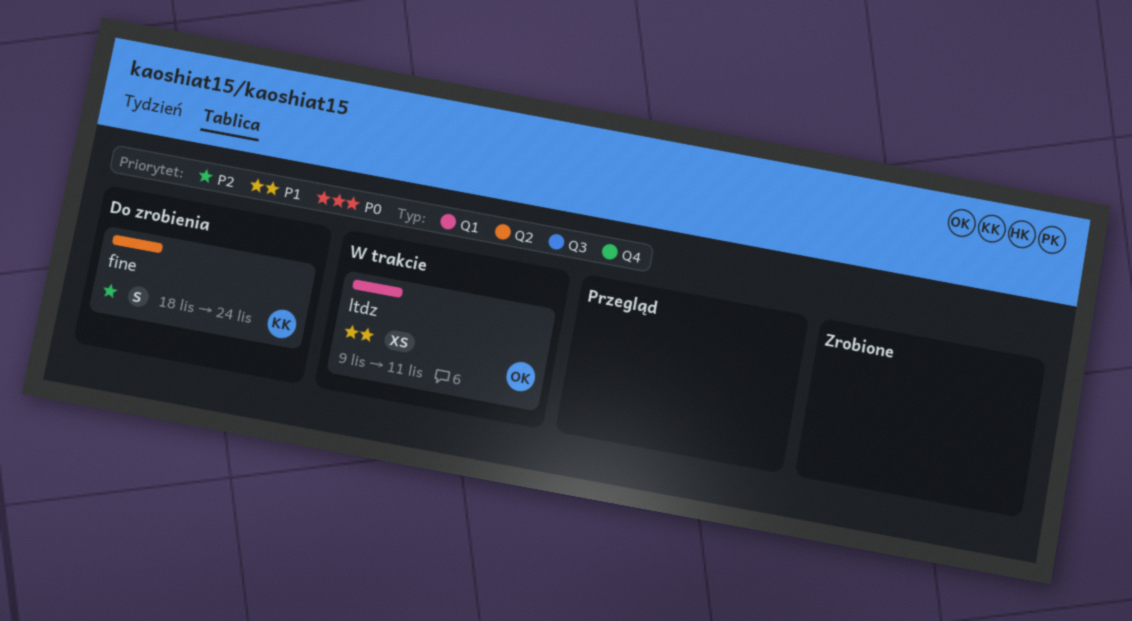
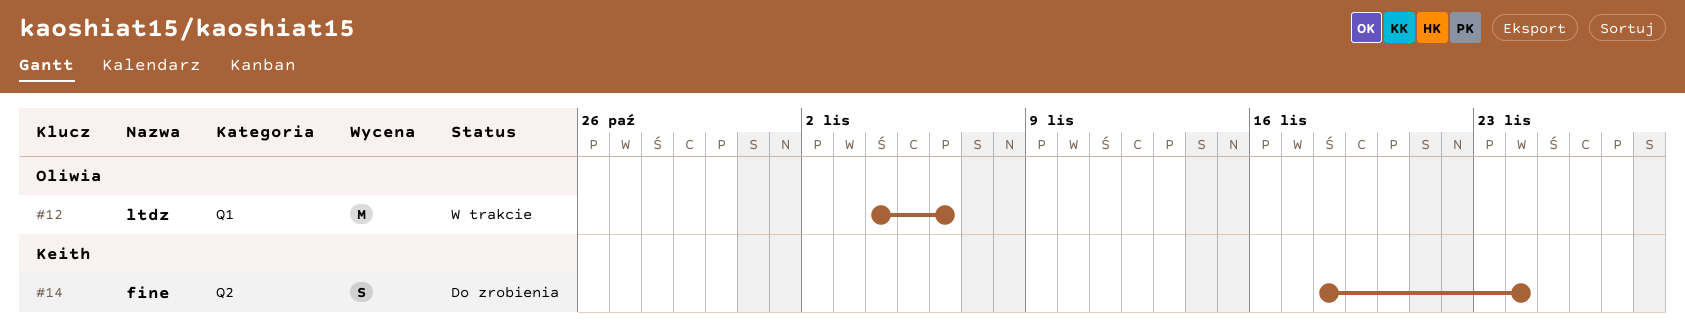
ltdz, estimate: XS -> M
ltdz, start: Nov 9 -> Nov 4
ltdz, due: Nov 11 -> Nov 6

